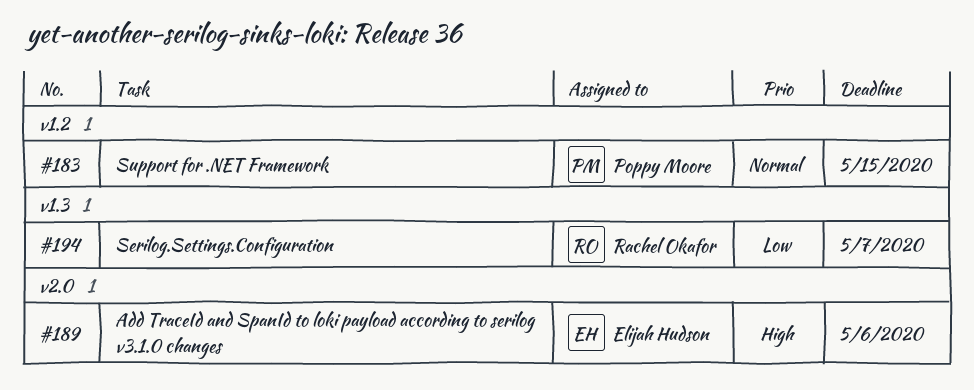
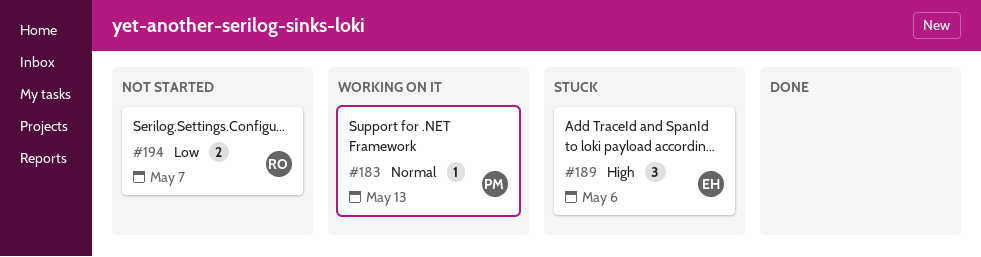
#183, due: May 15 -> May 13

